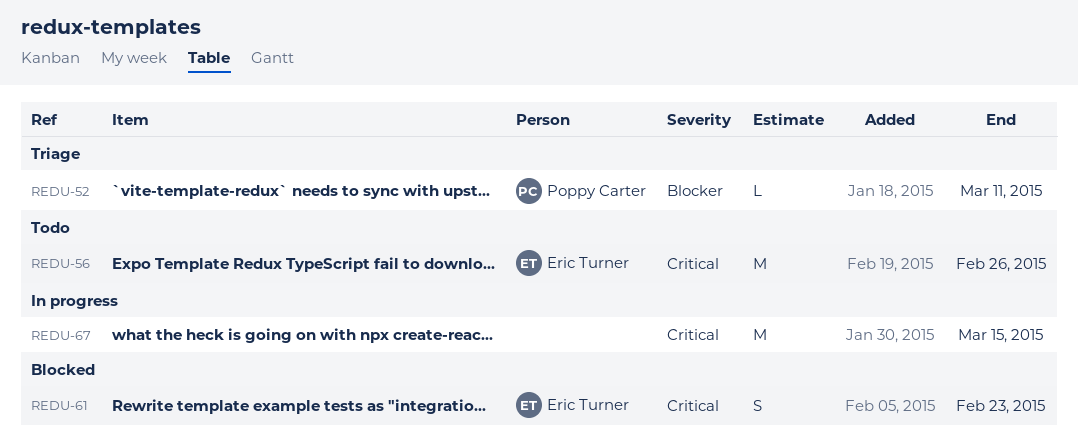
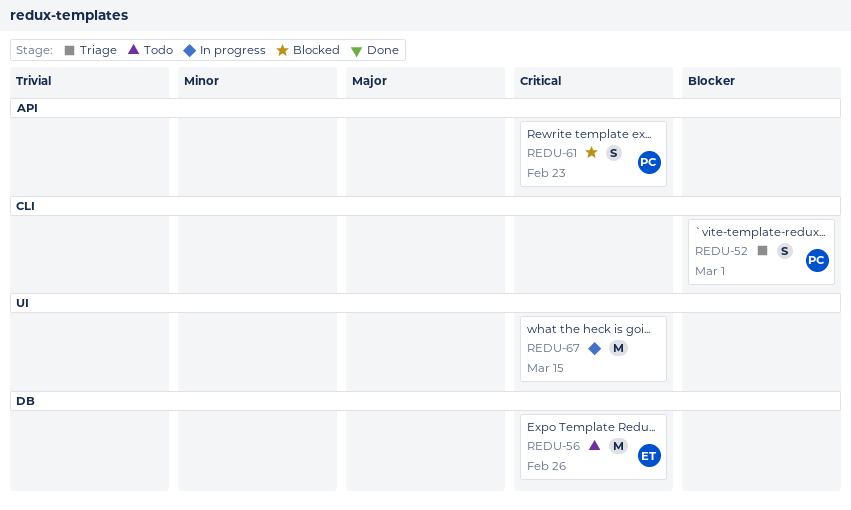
REDU-52, estimate: L -> S
REDU-52, due: Mar 11 -> Mar 1
REDU-61, owner: Eric Turner -> Poppy Carter

